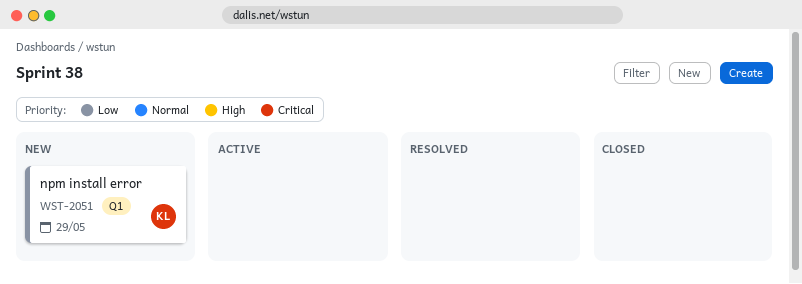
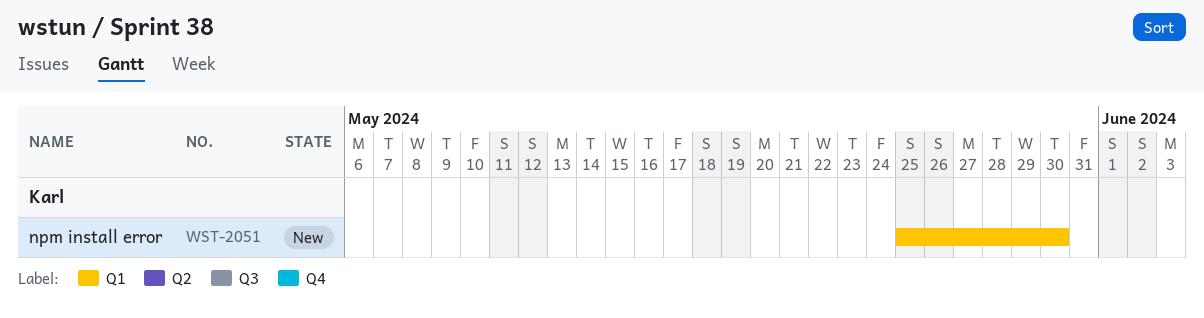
WST-2051, due: May 29 -> May 30

